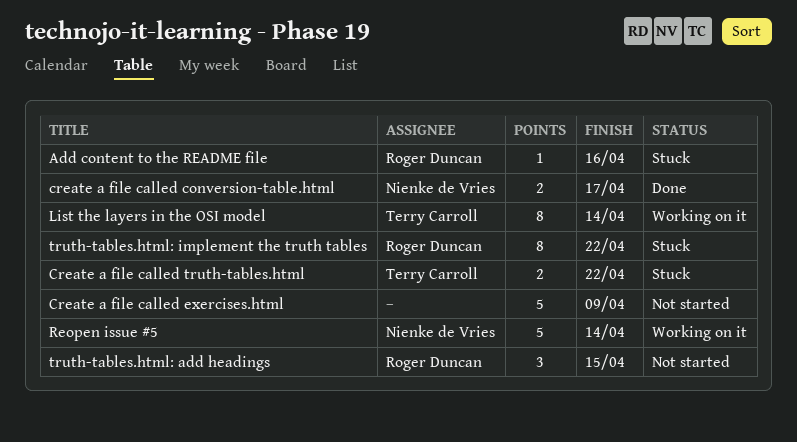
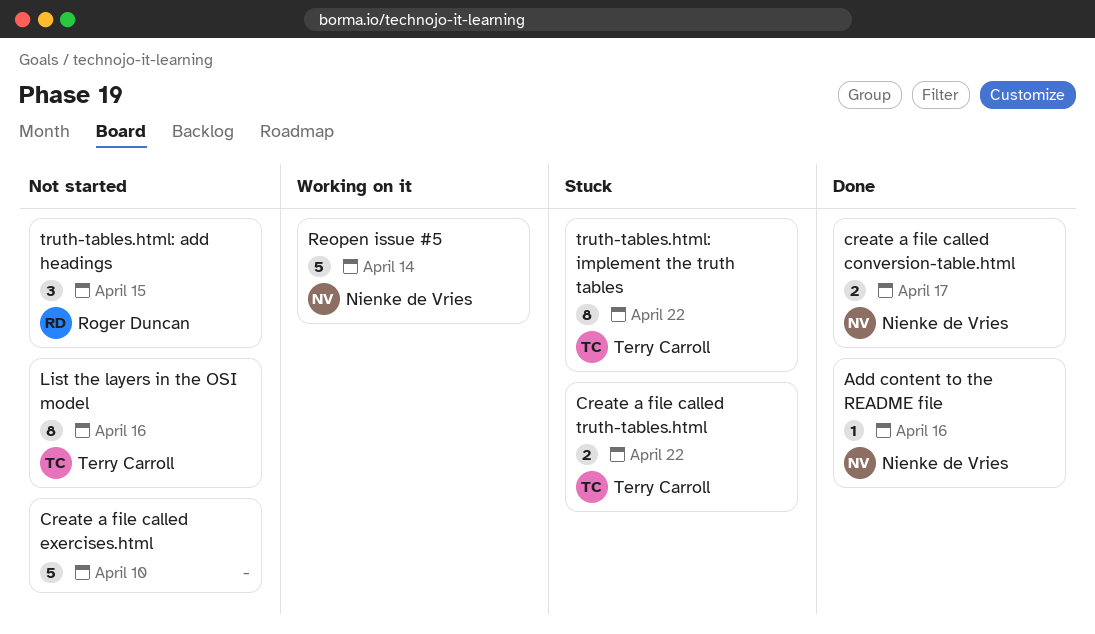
Add content to the README file, status: Stuck -> Done
Add content to the README file, owner: Roger Duncan -> Nienke de Vries
Create a file called exercises.html, due: Apr 9 -> Apr 10
List the layers in the OSI model, status: Working on it -> Not started
List the layers in the OSI model, due: Apr 14 -> Apr 16
truth-tables.html: implement the truth tables, owner: Roger Duncan -> Terry Carroll

